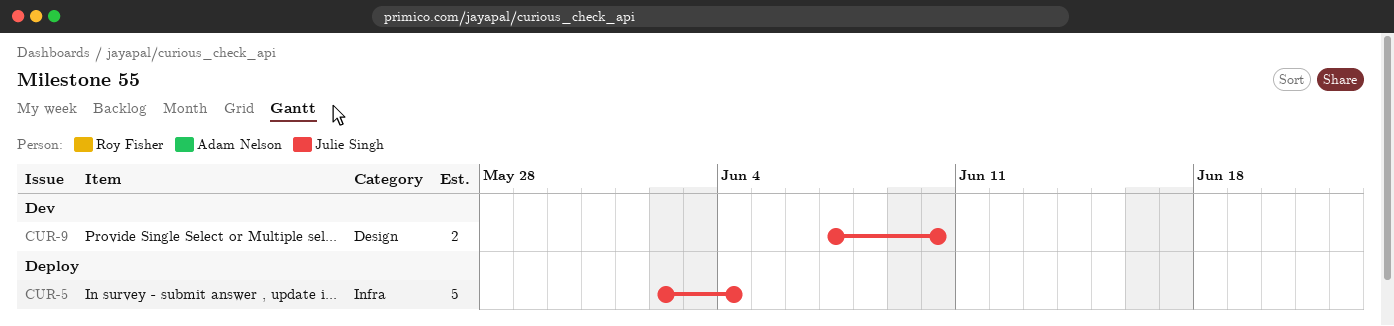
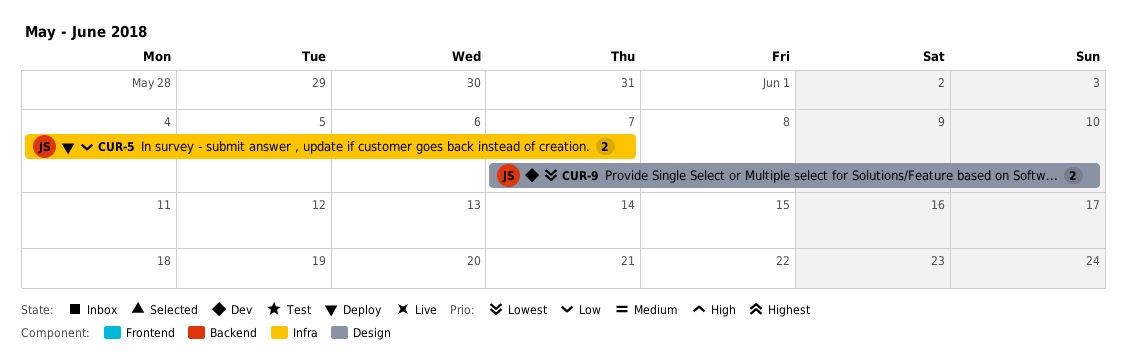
CUR-5, estimate: 5 -> 2
CUR-5, start: Jun 2 -> Jun 4
CUR-5, due: Jun 4 -> Jun 7

